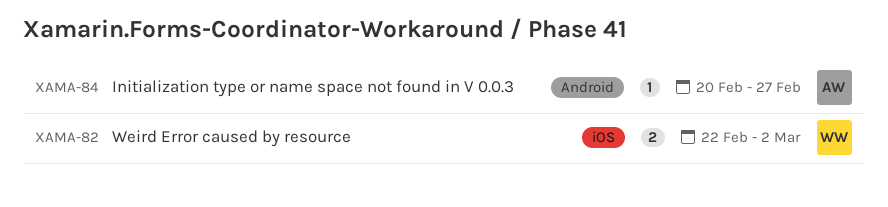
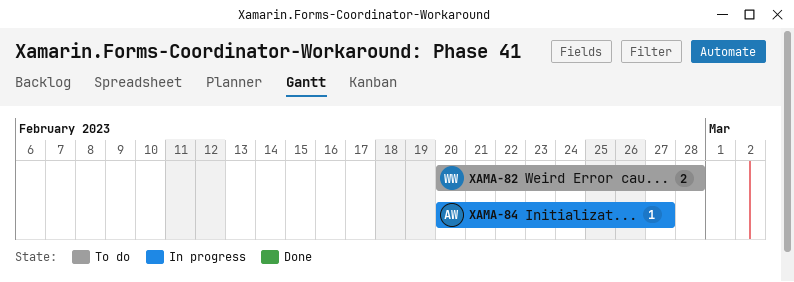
XAMA-82, start: Feb 22 -> Feb 20
XAMA-82, due: Mar 2 -> Feb 28

